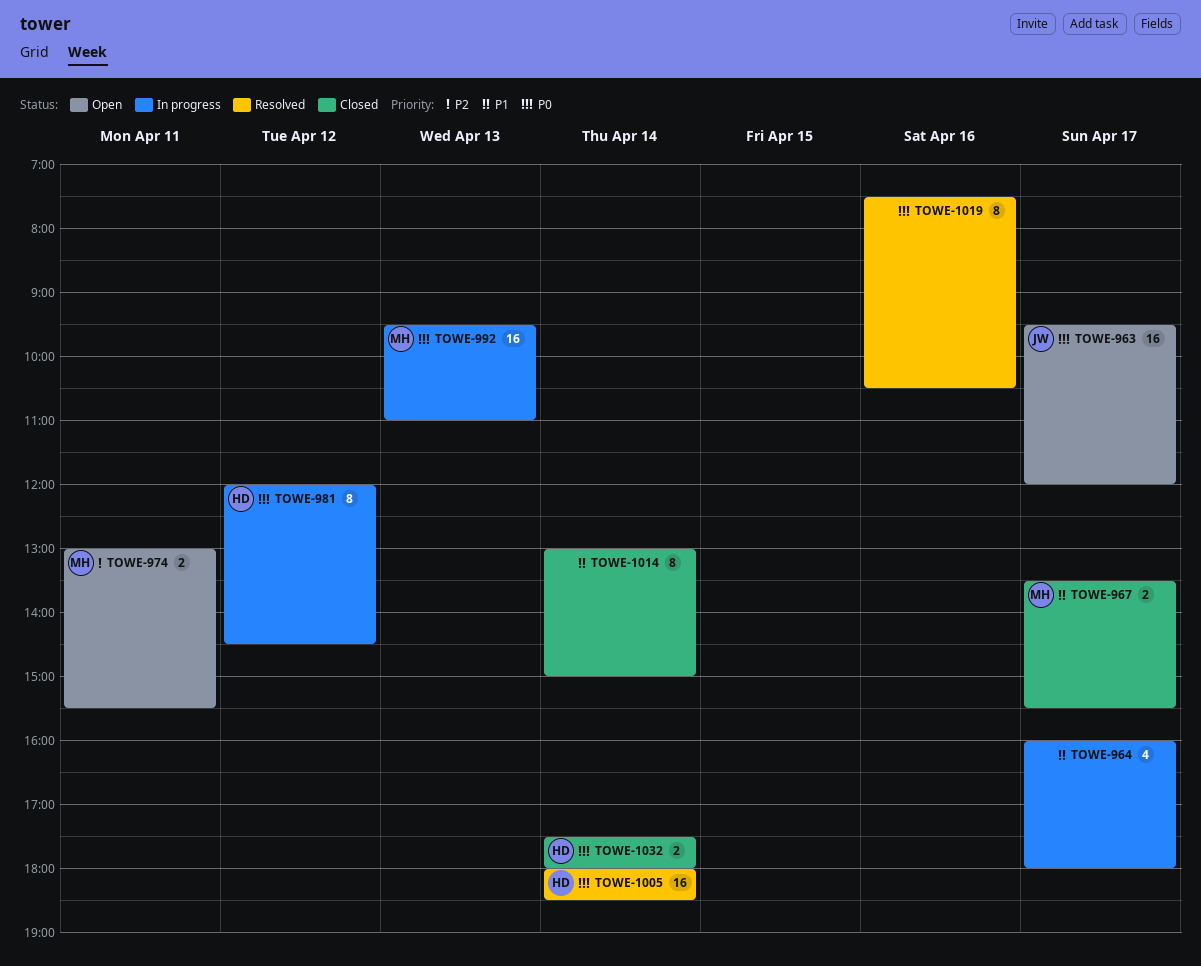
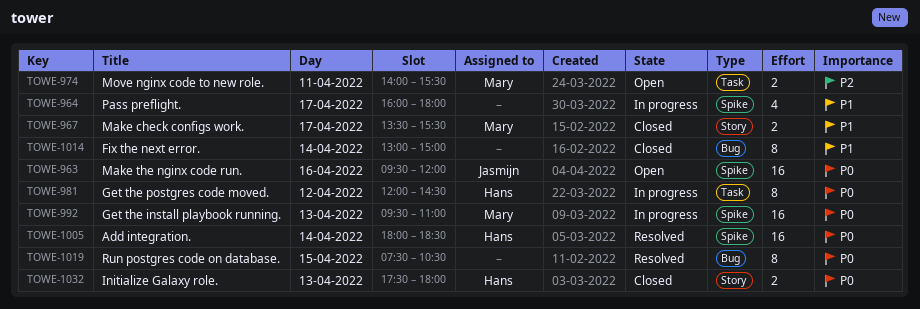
TOWE-963, day: Apr 17 -> Apr 16
TOWE-974, begins: 13:00 -> 14:00
TOWE-1019, day: Apr 16 -> Apr 15
TOWE-1032, day: Apr 14 -> Apr 13

